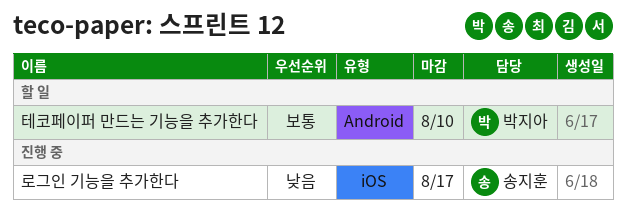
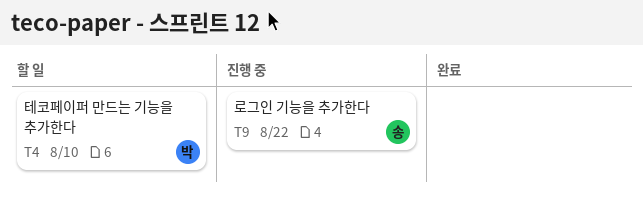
로그인 기능을 추가한다, due: Aug 17 -> Aug 22

